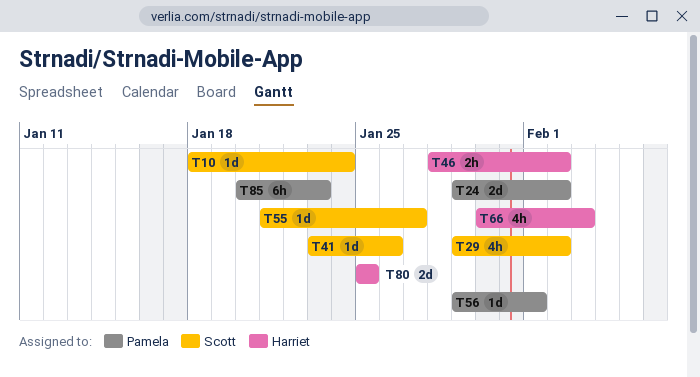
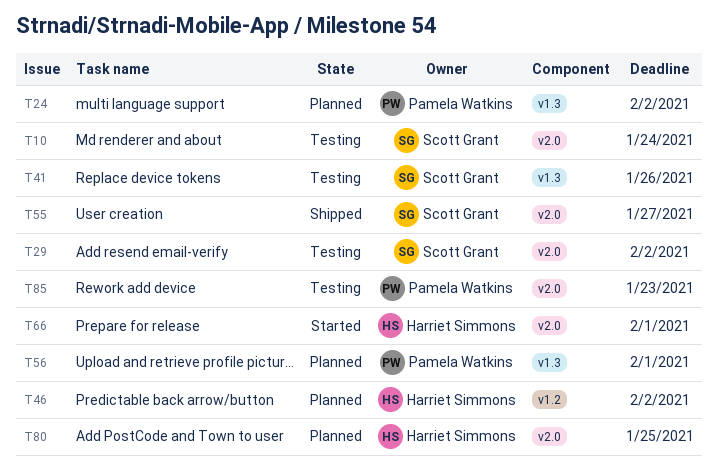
T66, due: Feb 3 -> Feb 1

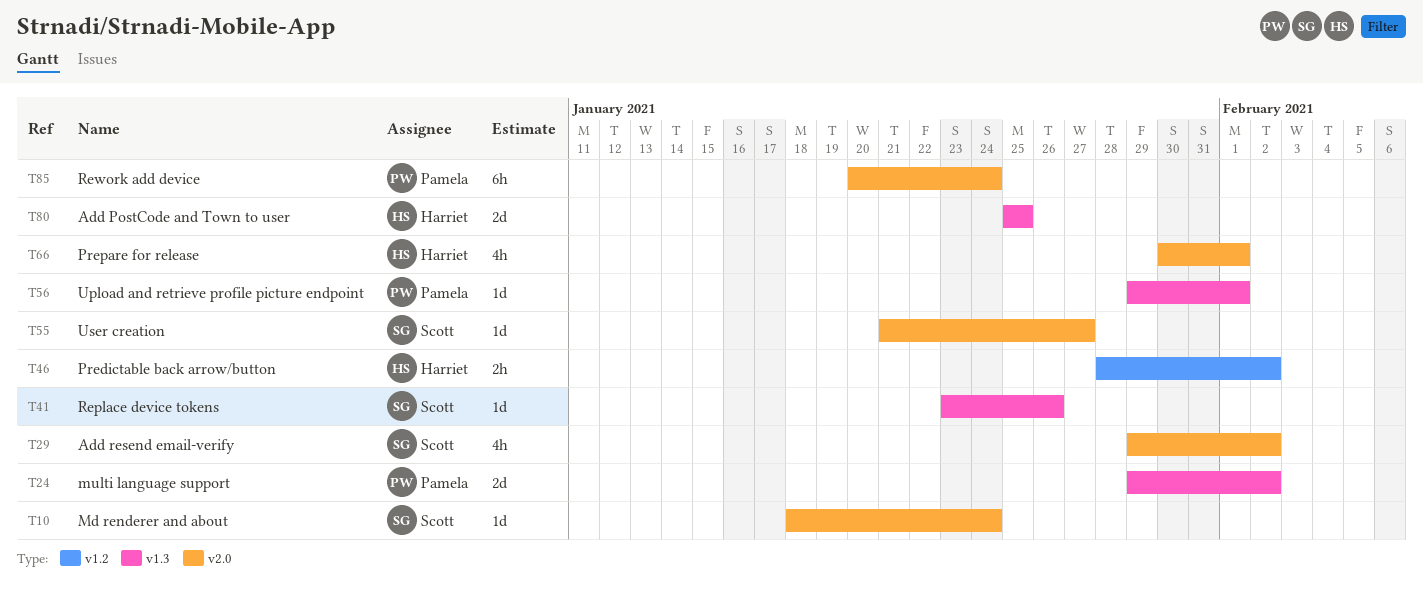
T80, label: v2.0 -> v1.3
T85, due: Jan 23 -> Jan 24

